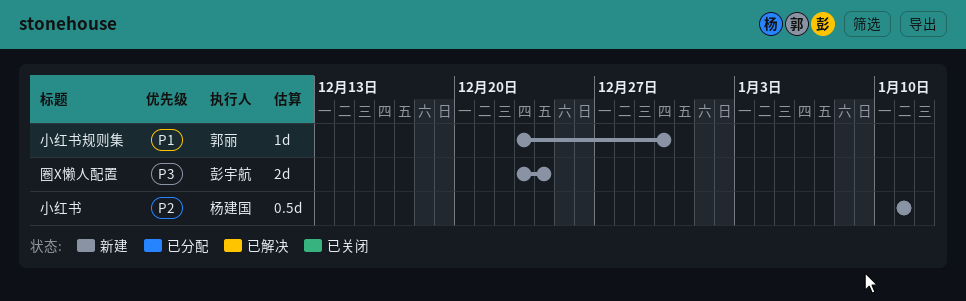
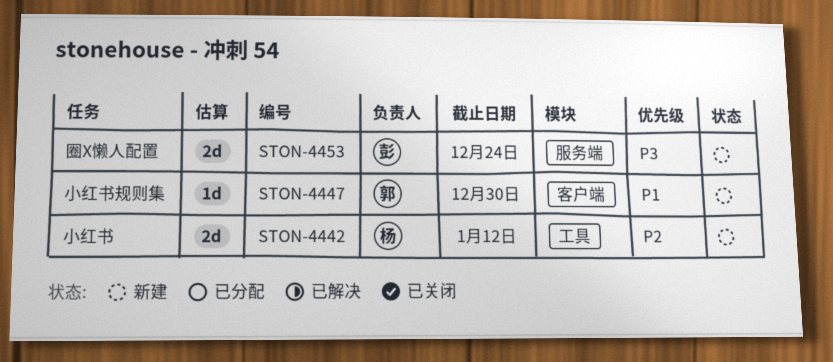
小红书, estimate: 0.5d -> 2d
小红书, due: Jan 11 -> Jan 12

